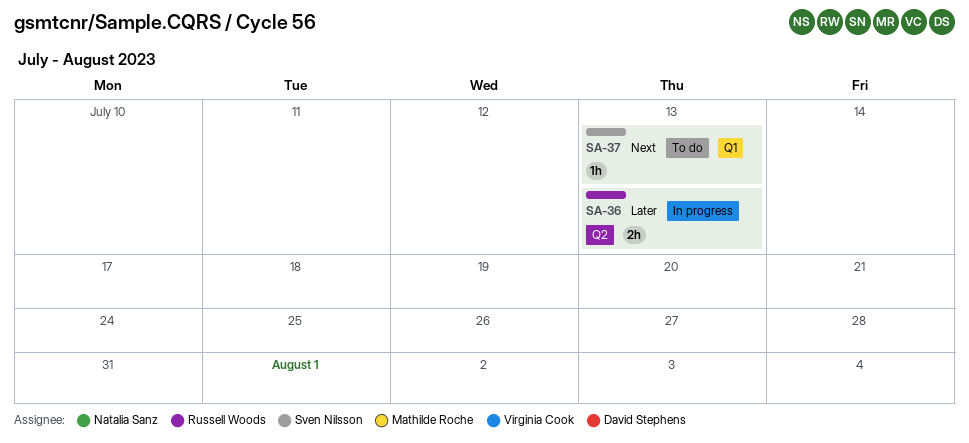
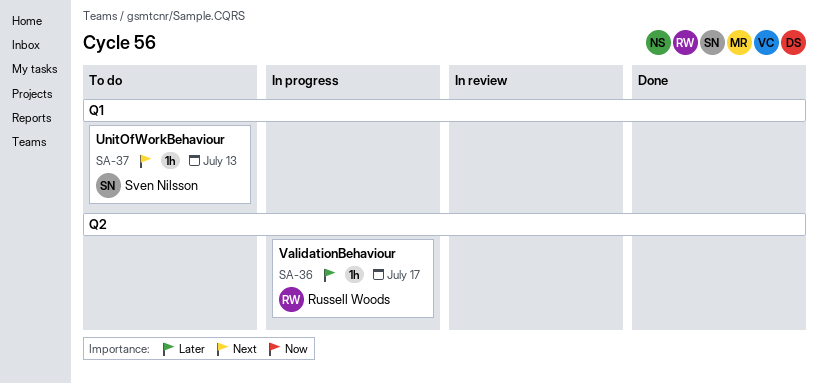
SA-36, estimate: 2h -> 1h
SA-36, due: Jul 13 -> Jul 17

